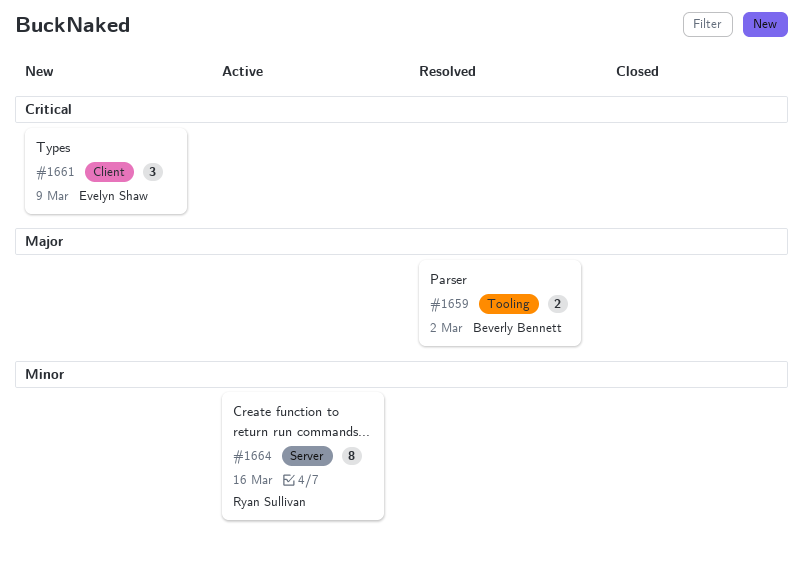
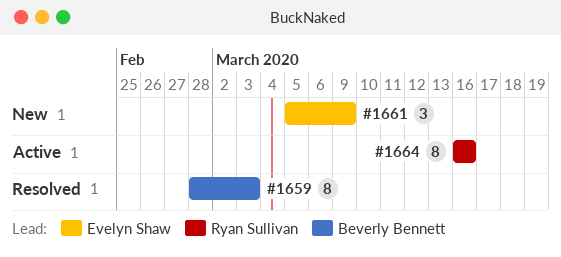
#1659, estimate: 2 -> 8
#1659, due: Mar 2 -> Mar 3

